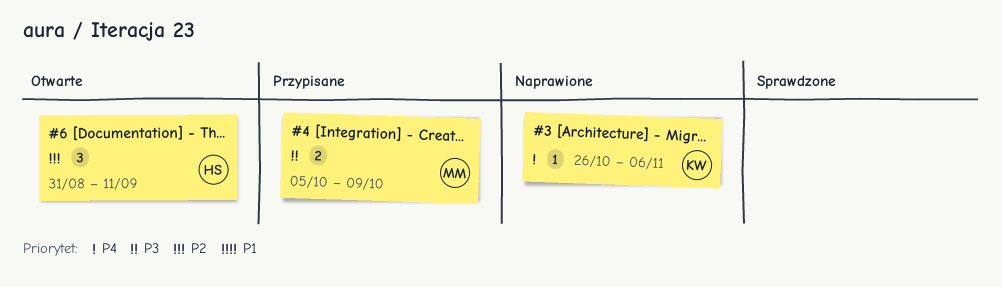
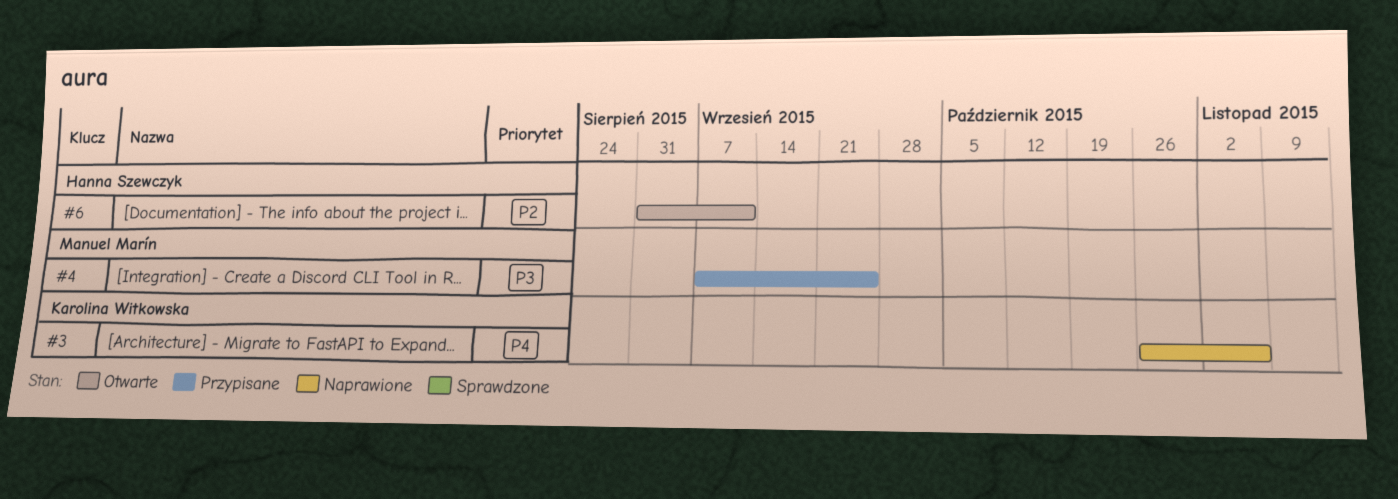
#4, start: Oct 5 -> Sep 7
#4, due: Oct 9 -> Sep 25

